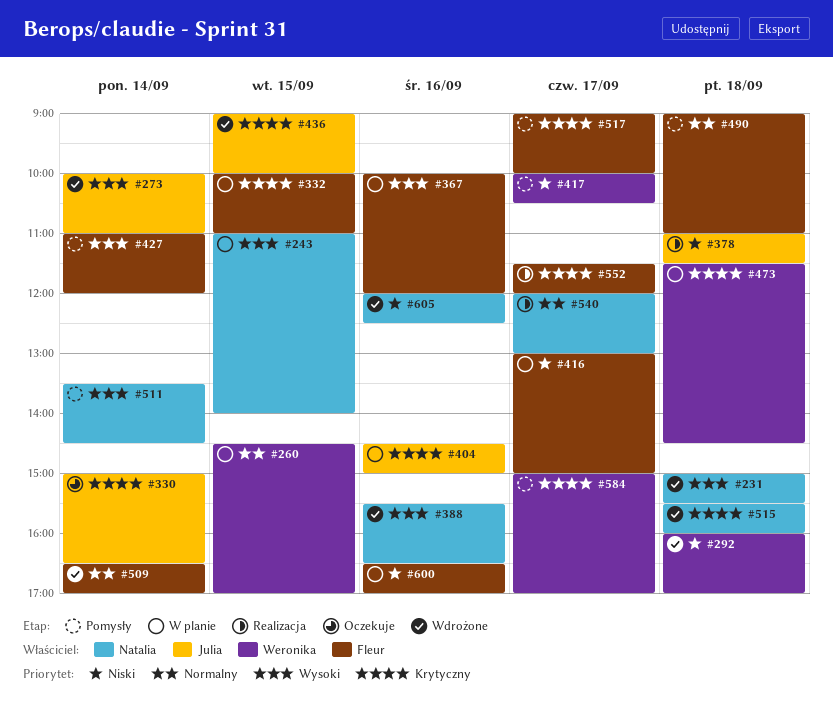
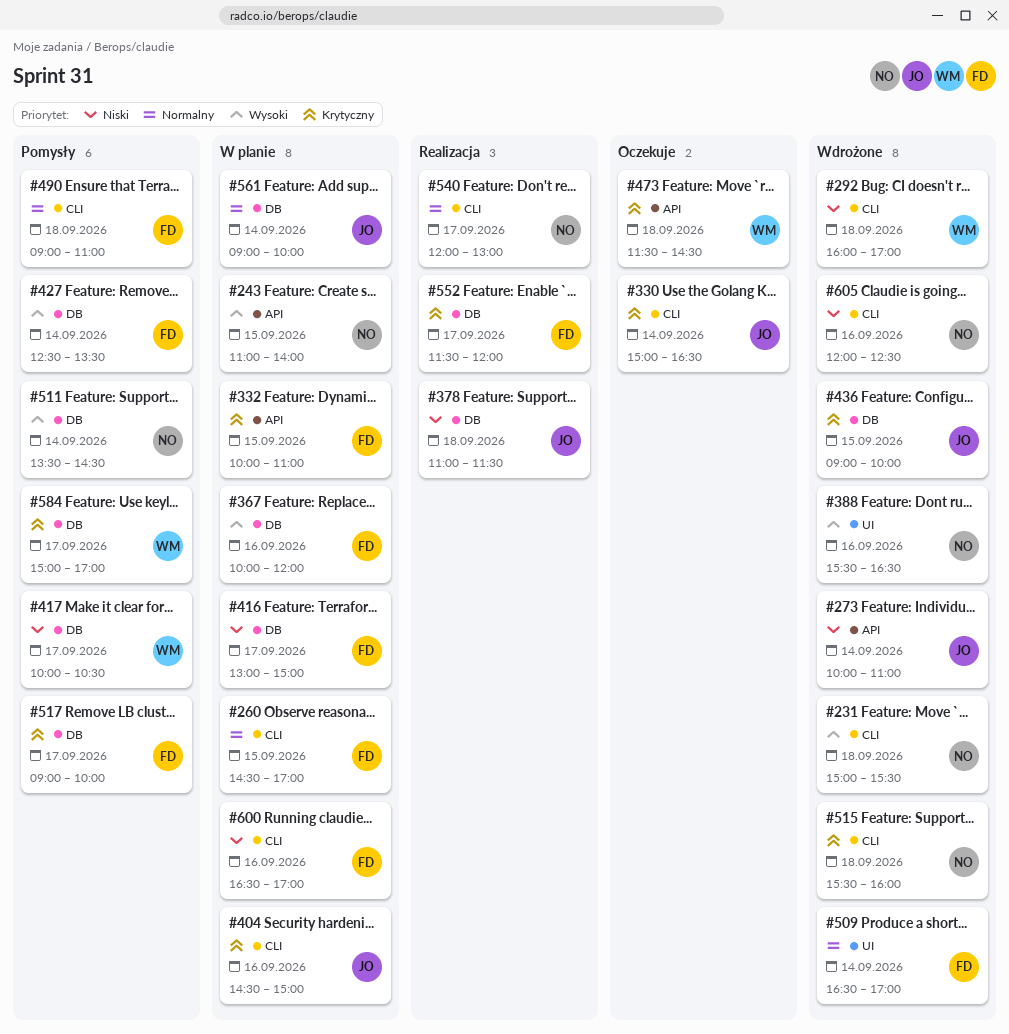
#260, owner: Weronika -> Fleur
#273, priority: Wysoki -> Niski
#427, begins: 11:00 -> 12:30
#427, ends: 12:00 -> 13:30
#473, status: W planie -> Oczekuje
#561: none -> present

